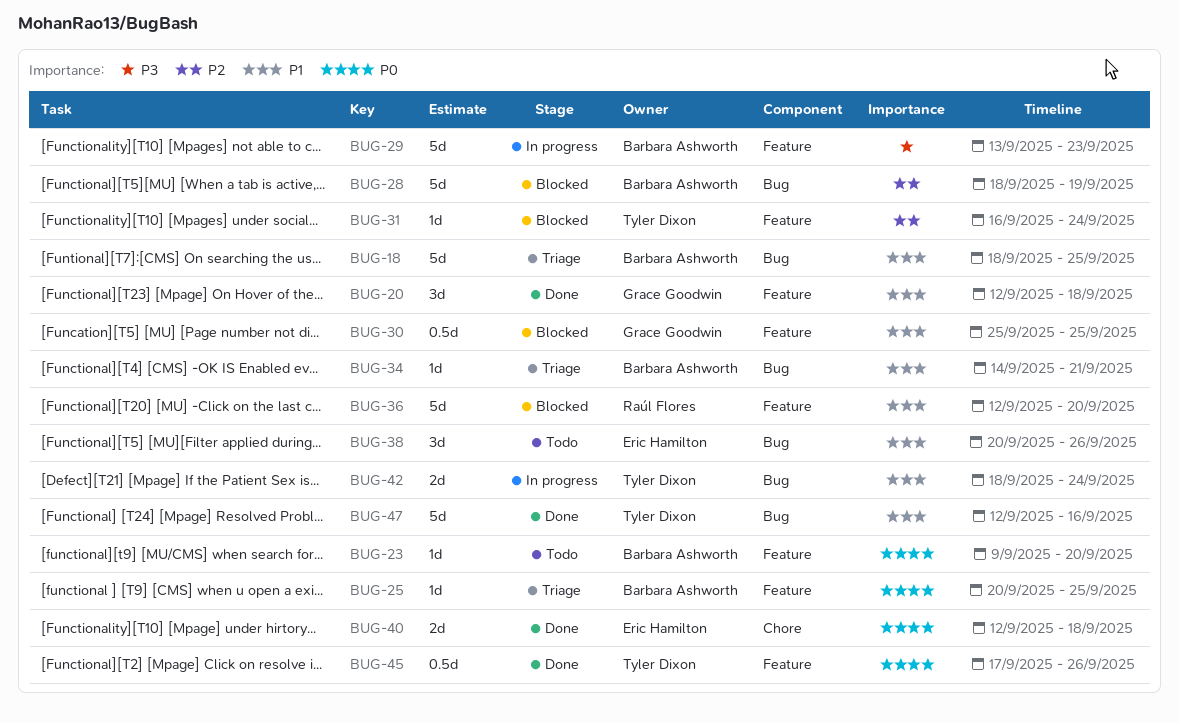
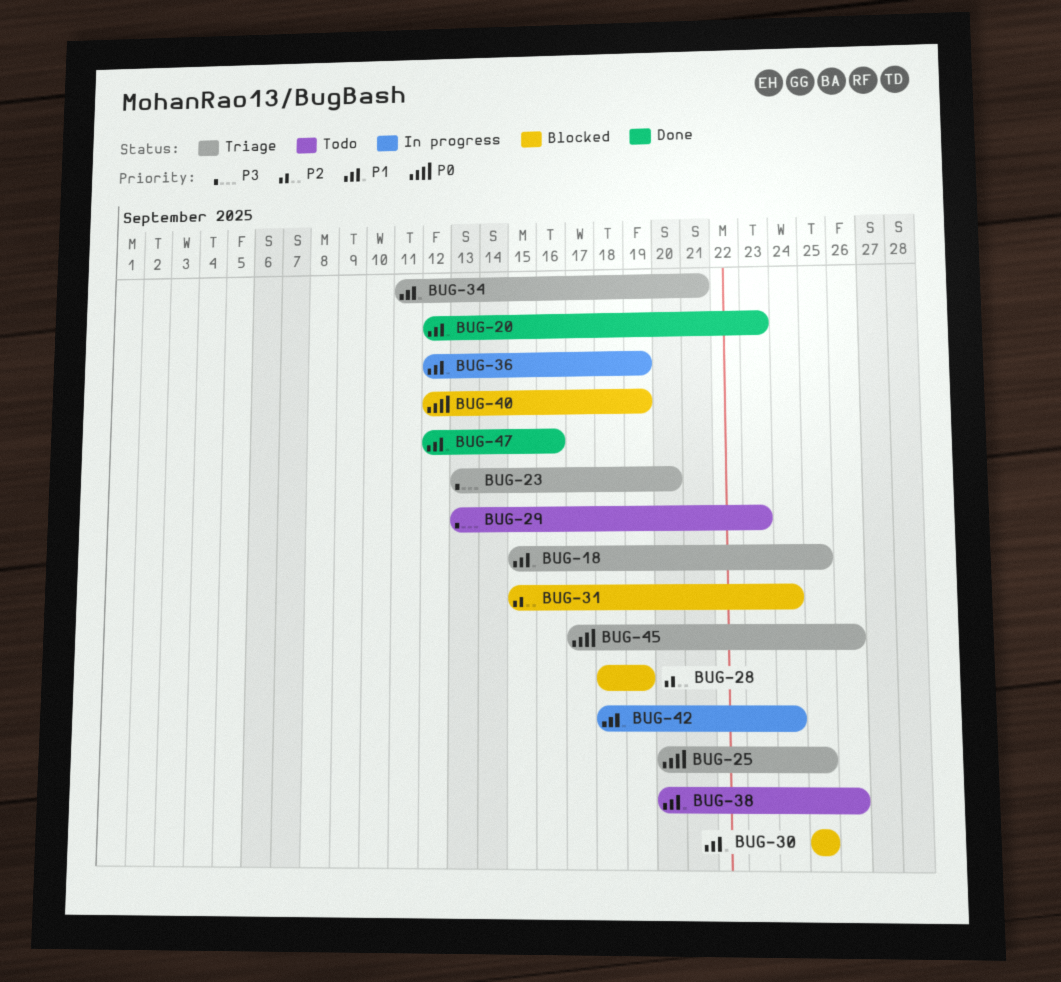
BUG-18, start: Sep 18 -> Sep 15
BUG-20, due: Sep 18 -> Sep 23
BUG-23, status: Todo -> Triage
BUG-23, priority: P0 -> P3
BUG-23, start: Sep 9 -> Sep 13
BUG-29, status: In progress -> Todo
BUG-31, start: Sep 16 -> Sep 15
BUG-34, start: Sep 14 -> Sep 11
BUG-36, status: Blocked -> In progress
BUG-36, due: Sep 20 -> Sep 19
BUG-40, status: Done -> Blocked
BUG-40, due: Sep 18 -> Sep 19
BUG-45, status: Done -> Triage

